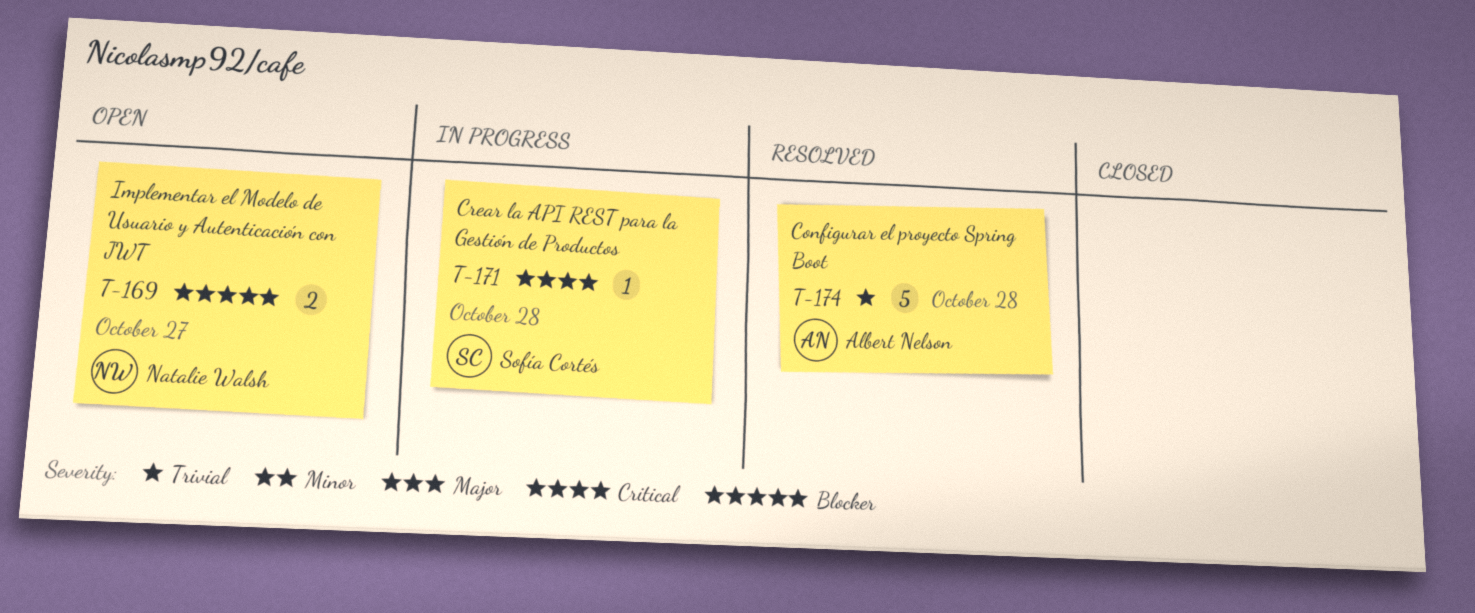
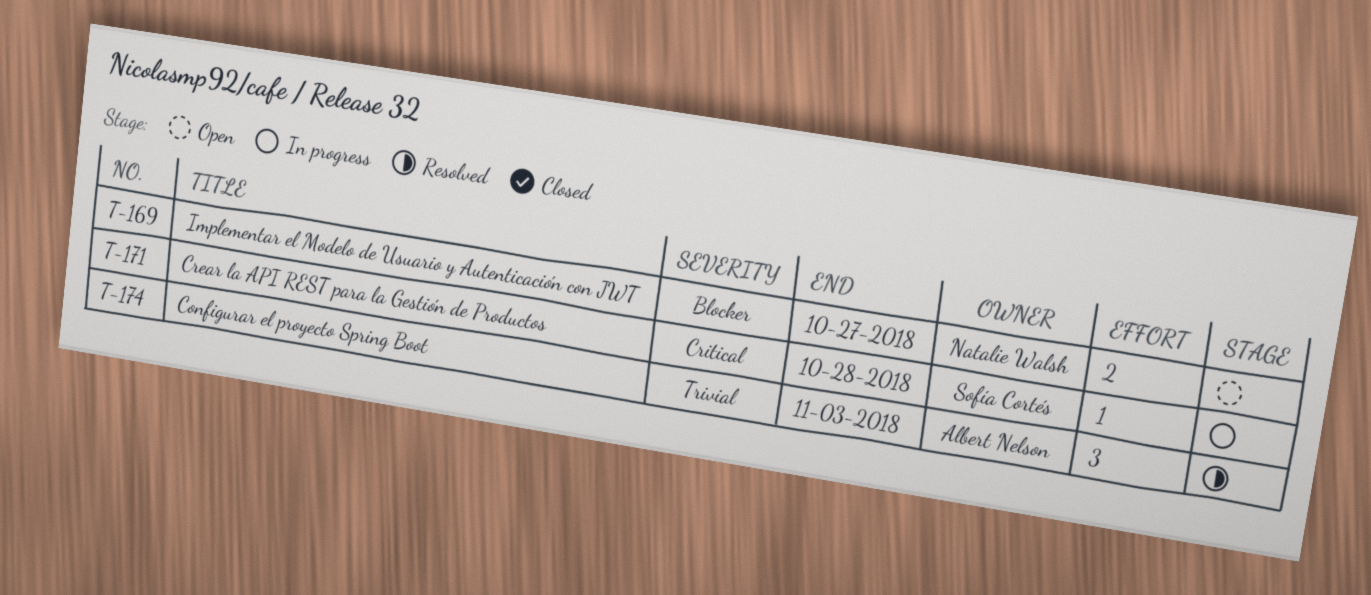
T-174, estimate: 5 -> 3
T-174, due: Oct 28 -> Nov 3

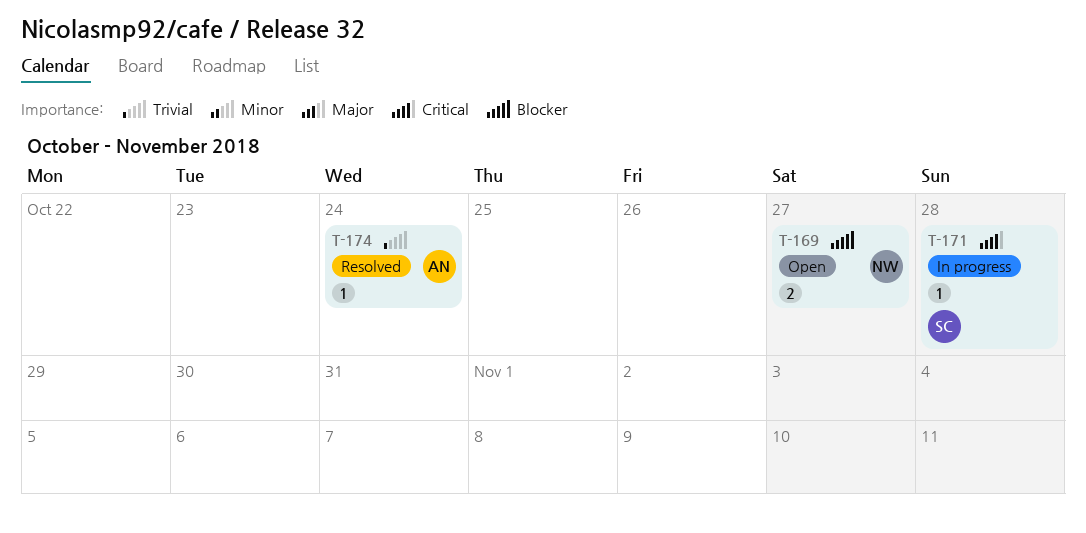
T-174, estimate: 3 -> 1
T-174, due: Nov 3 -> Oct 24

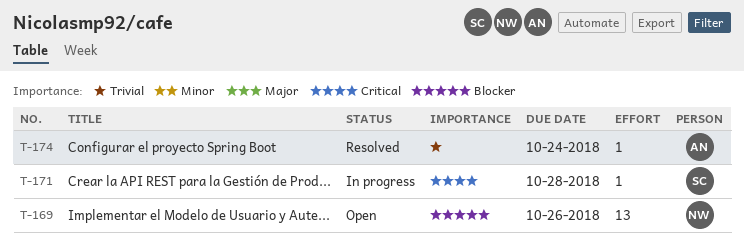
T-169, estimate: 2 -> 13
T-169, due: Oct 27 -> Oct 26

